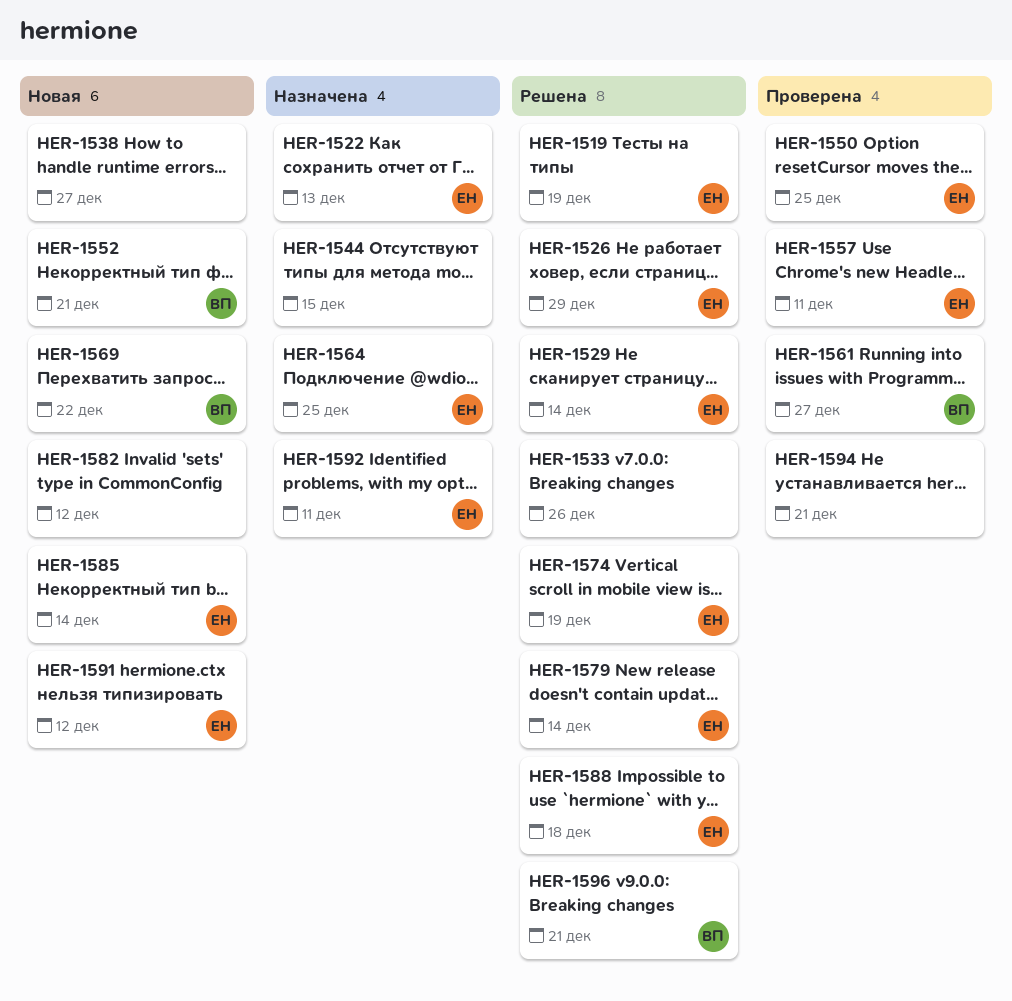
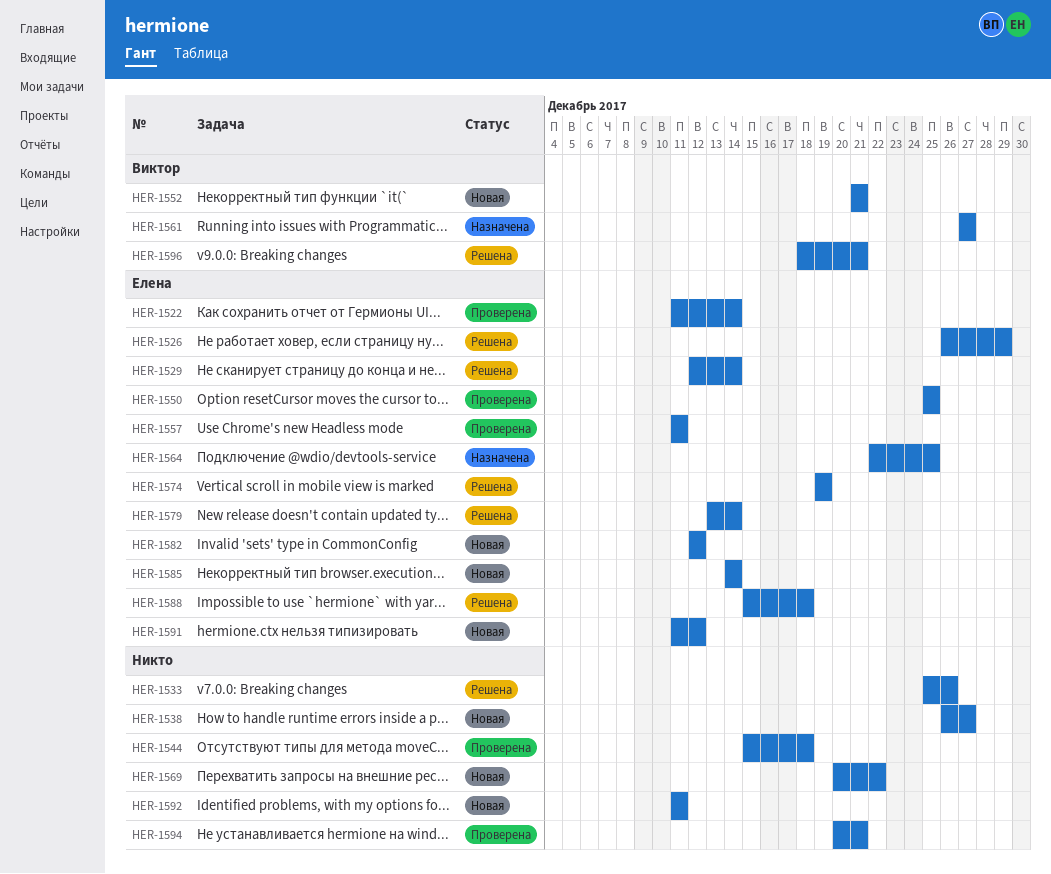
HER-1519: present -> none
HER-1522, status: Назначена -> Проверена
HER-1522, due: Dec 13 -> Dec 14
HER-1544, status: Назначена -> Проверена
HER-1544, due: Dec 15 -> Dec 18
HER-1561, status: Проверена -> Назначена
HER-1569, owner: Виктор -> none
HER-1582, owner: none -> Елена
HER-1592, status: Назначена -> Новая
HER-1592, owner: Елена -> none

